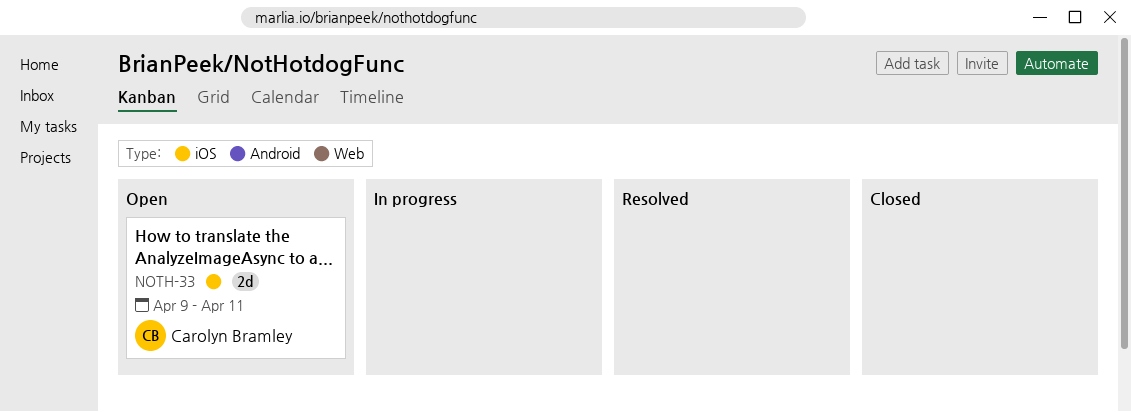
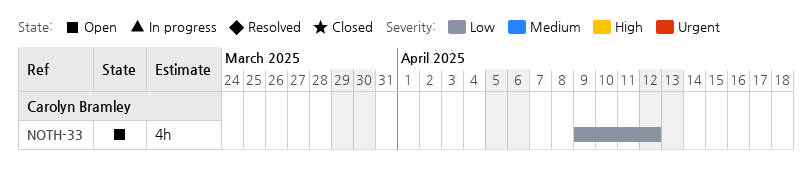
NOTH-33, estimate: 2d -> 4h
NOTH-33, due: Apr 11 -> Apr 12

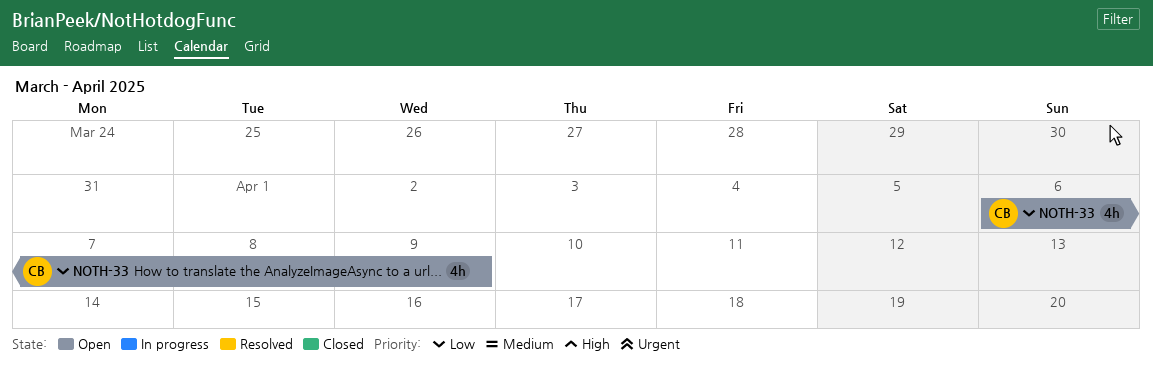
NOTH-33, start: Apr 9 -> Apr 6
NOTH-33, due: Apr 12 -> Apr 9

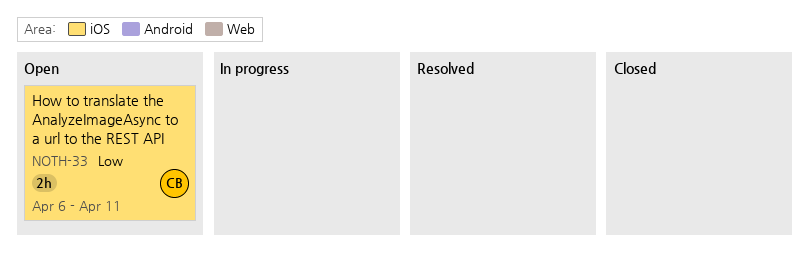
NOTH-33, estimate: 4h -> 2h
NOTH-33, due: Apr 9 -> Apr 11

